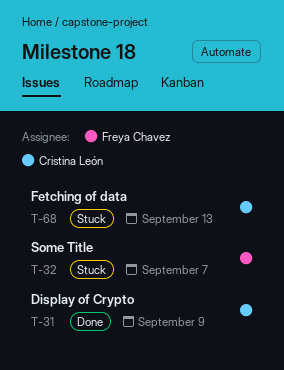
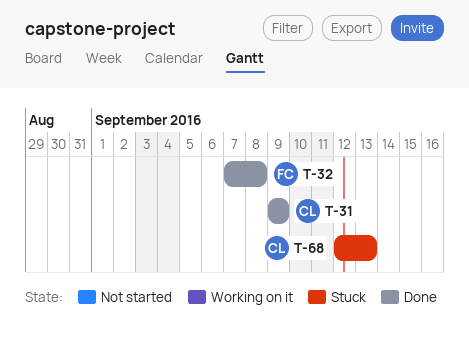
T-32, status: Stuck -> Done
T-32, due: Sep 7 -> Sep 8

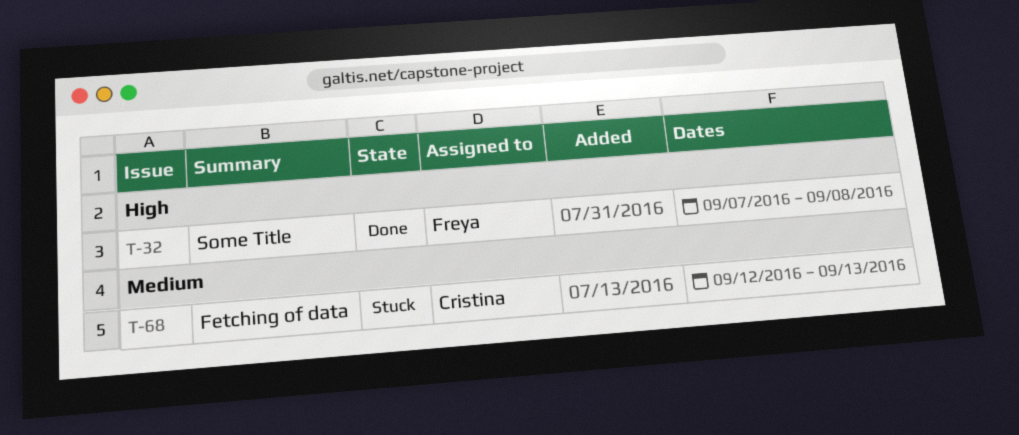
T-31: present -> none

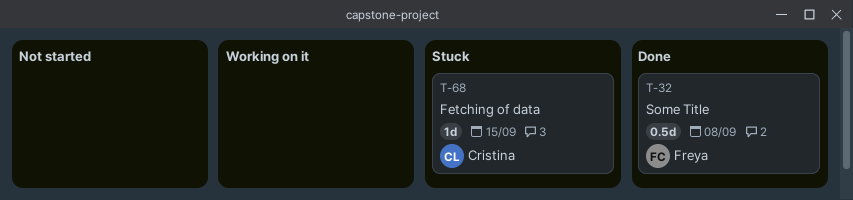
T-68, due: Sep 13 -> Sep 15

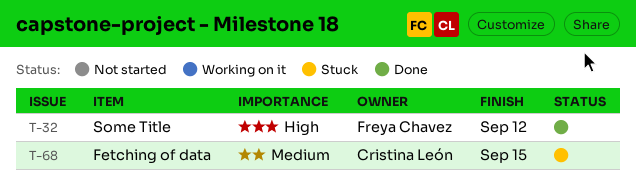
T-32, due: Sep 8 -> Sep 12

